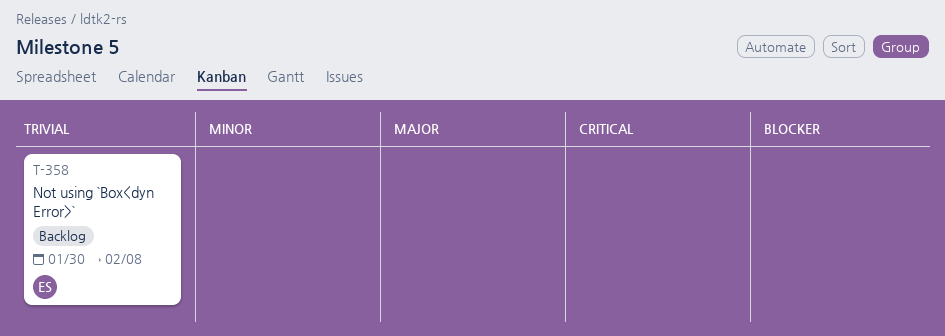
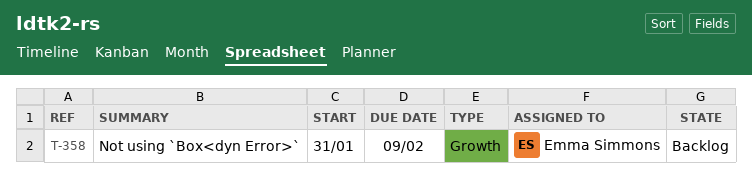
T-358, start: Jan 30 -> Jan 31
T-358, due: Feb 8 -> Feb 9

